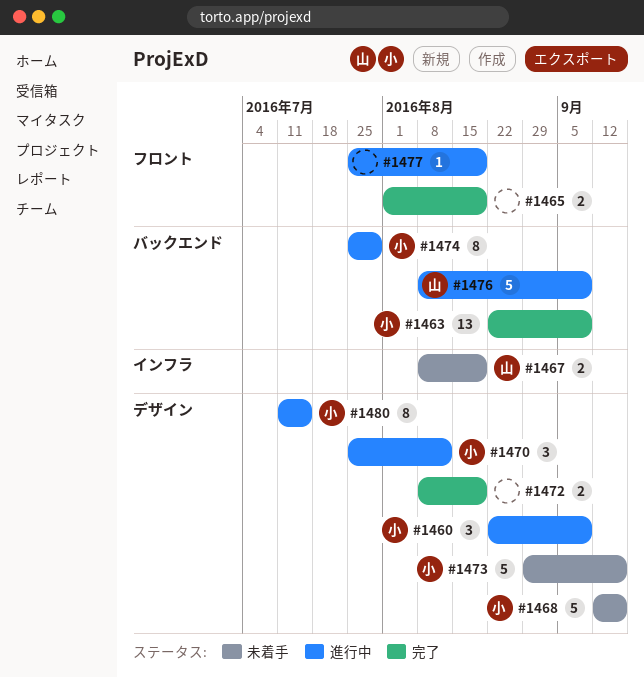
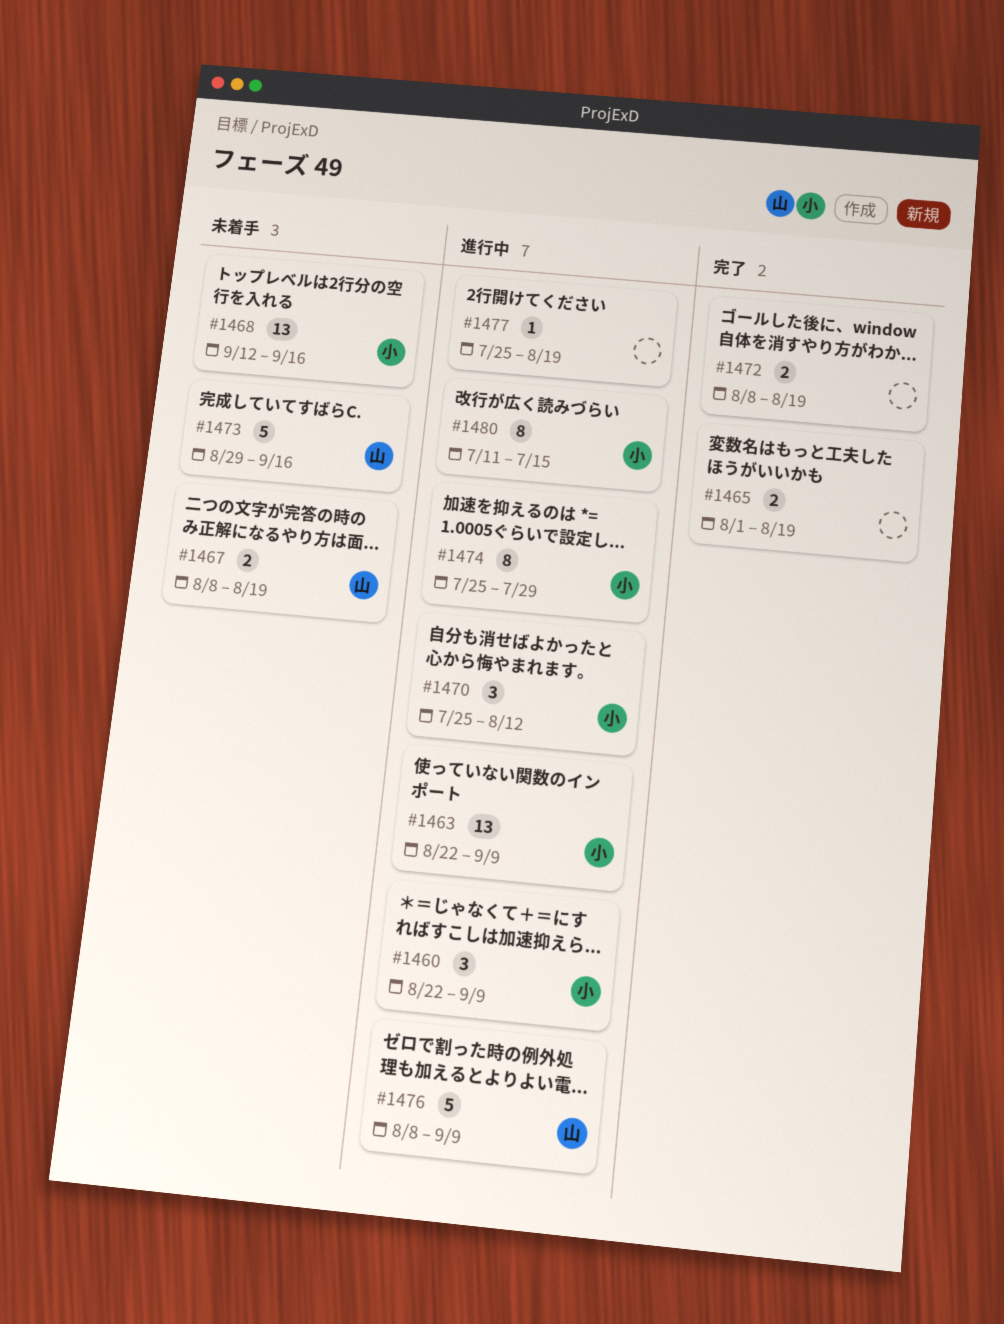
#1463, status: 完了 -> 進行中
#1468, estimate: 5 -> 13
#1473, owner: 小 -> 山

